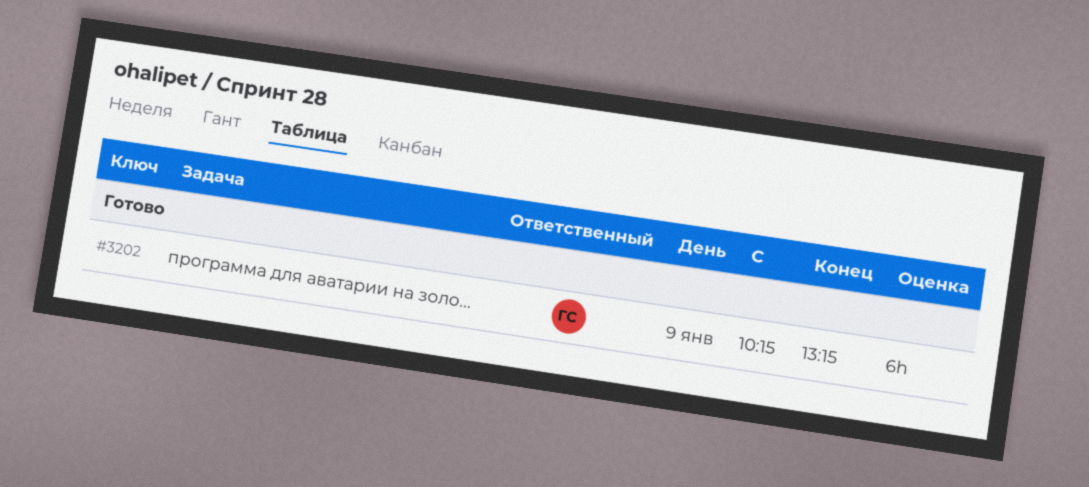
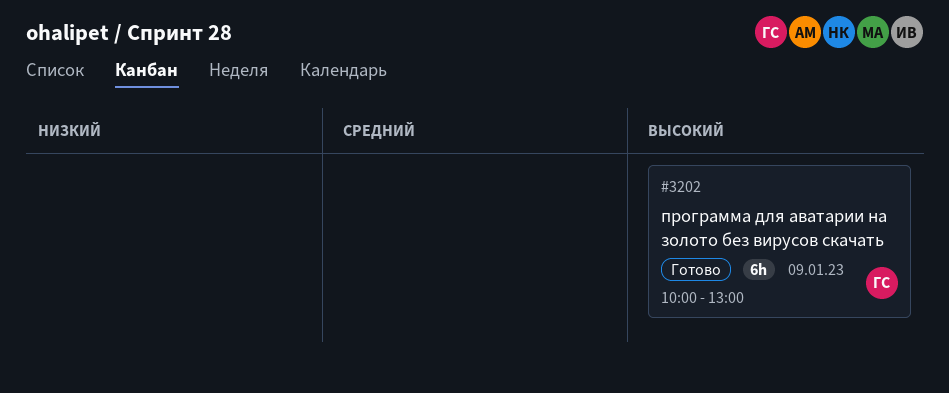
#3202, begins: 10:15 -> 10:00
#3202, ends: 13:15 -> 13:00

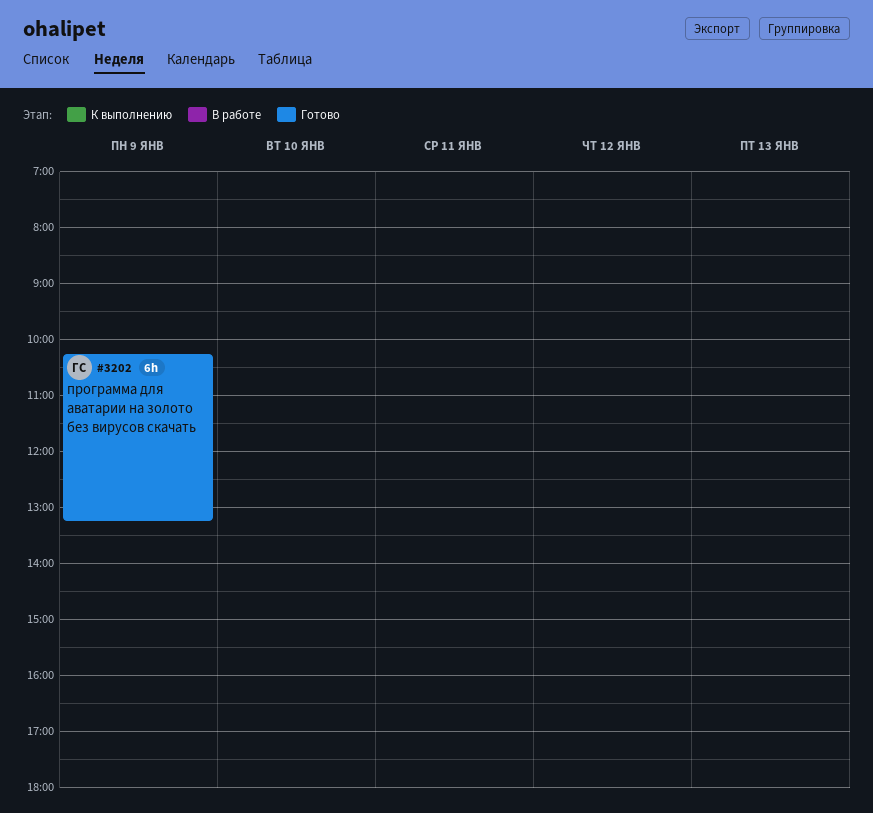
#3202, begins: 10:00 -> 10:15
#3202, ends: 13:00 -> 13:15

